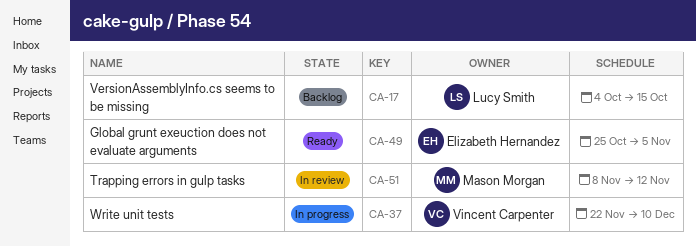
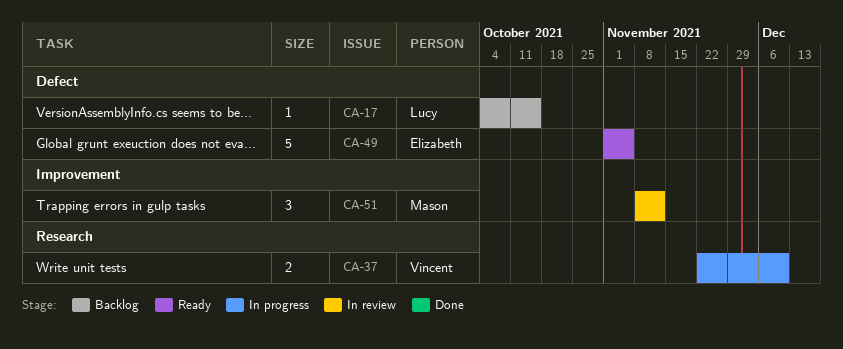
CA-49, start: Oct 25 -> Nov 1

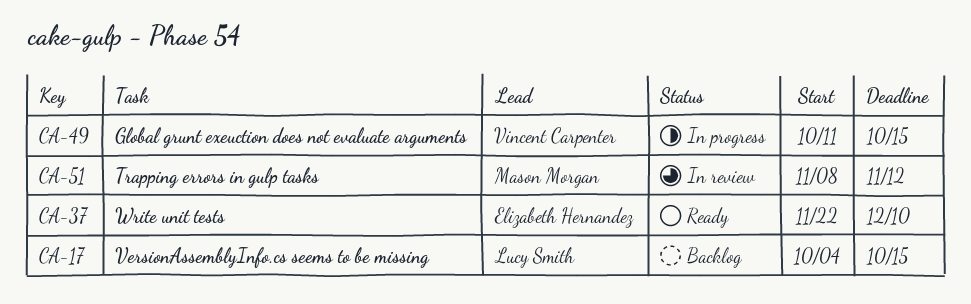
CA-37, status: In progress -> Ready
CA-37, owner: Vincent Carpenter -> Elizabeth Hernandez
CA-49, status: Ready -> In progress
CA-49, owner: Elizabeth Hernandez -> Vincent Carpenter
CA-49, start: Nov 1 -> Oct 11
CA-49, due: Nov 5 -> Oct 15

